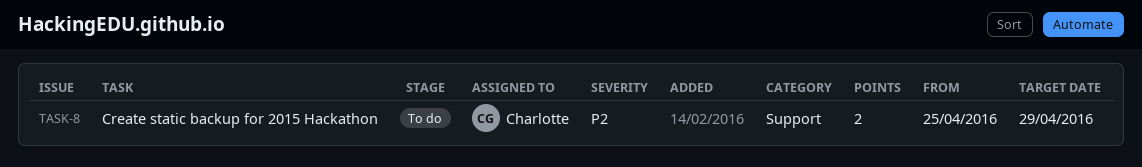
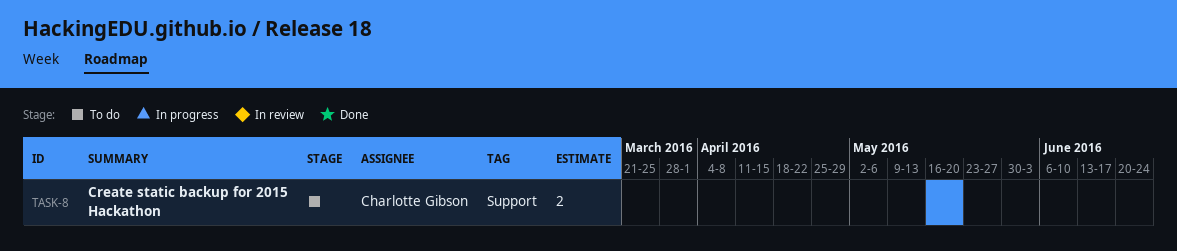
TASK-8, start: Apr 25 -> May 16
TASK-8, due: Apr 29 -> May 20

